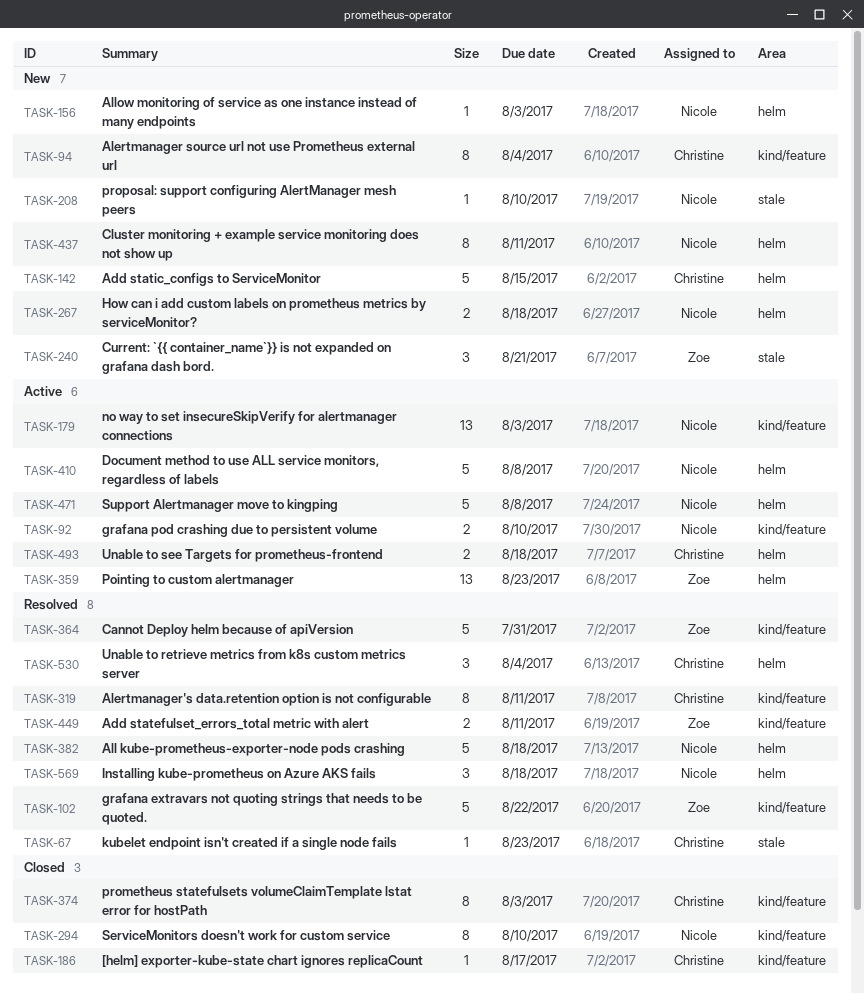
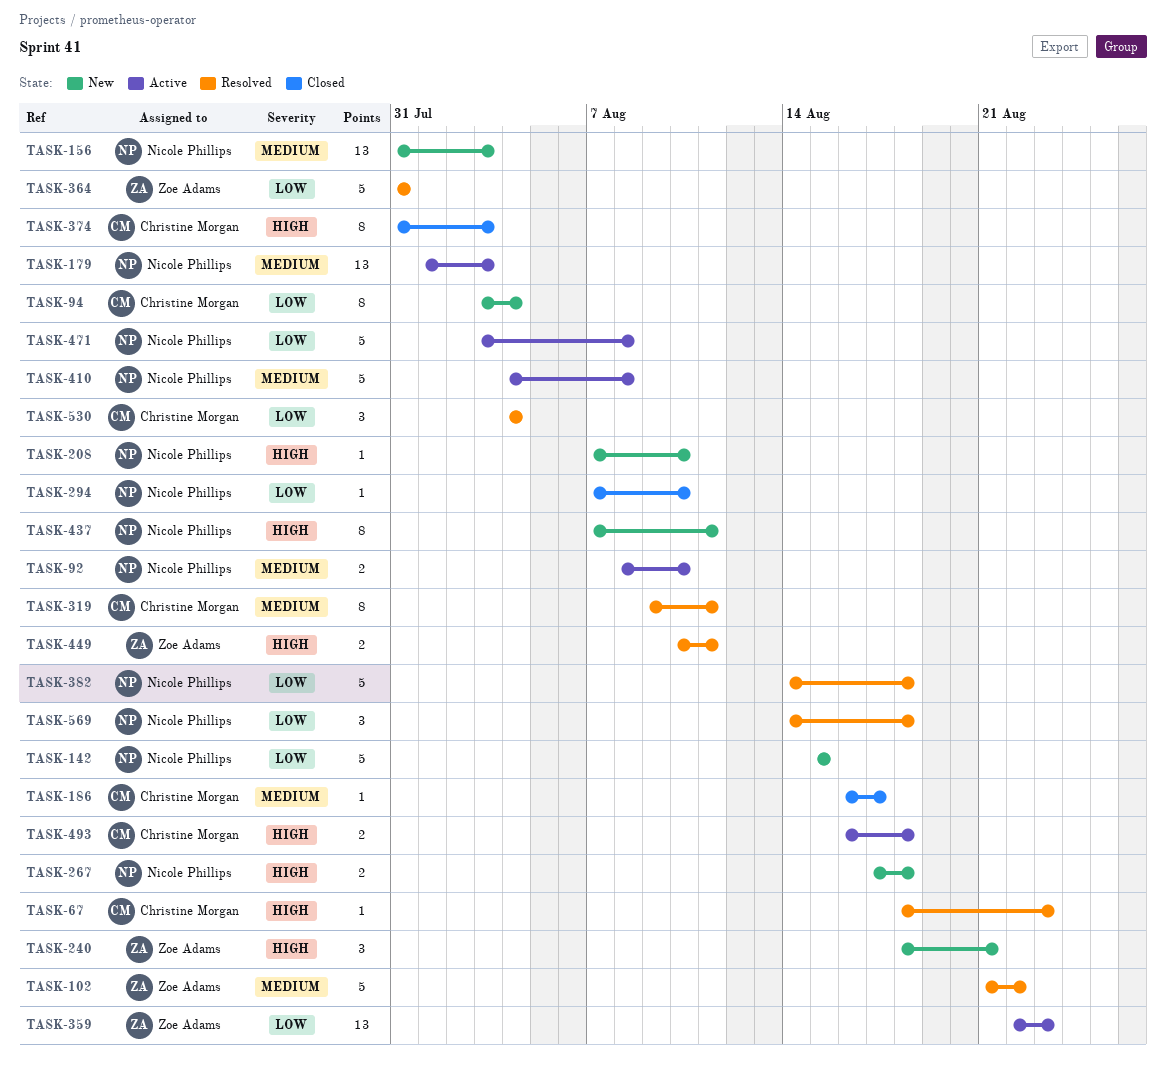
TASK-142, owner: Christine Morgan -> Nicole Phillips
TASK-156, estimate: 1 -> 13
TASK-294, estimate: 8 -> 1

